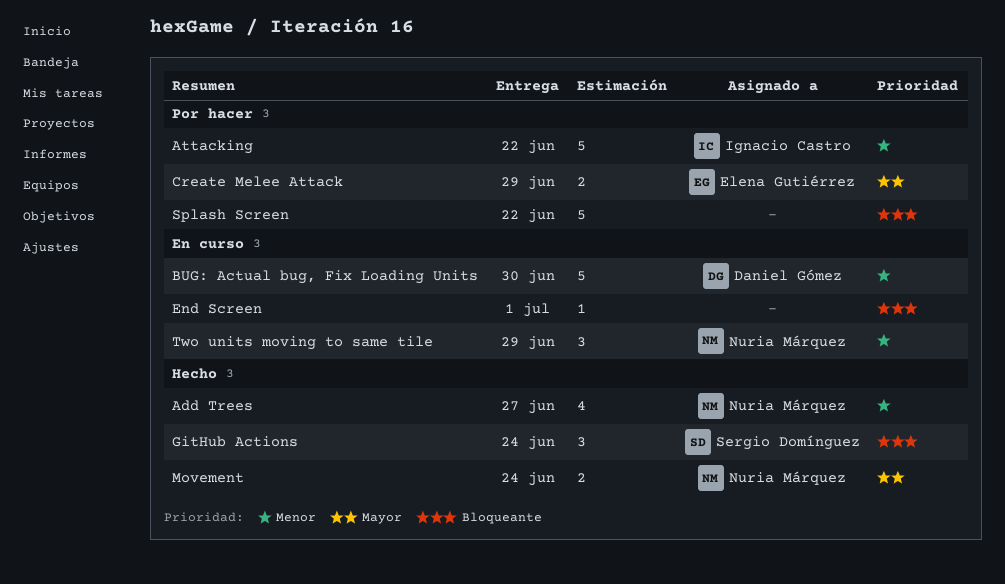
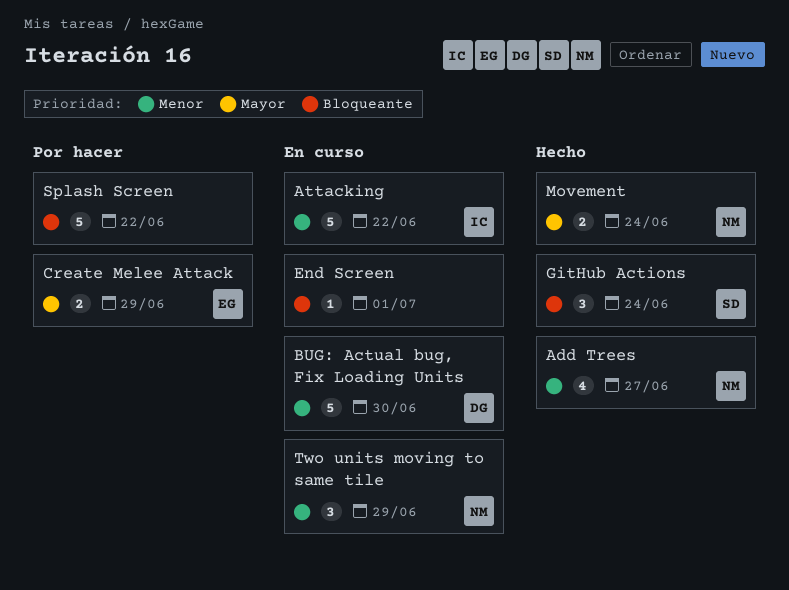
Attacking, status: Por hacer -> En curso

